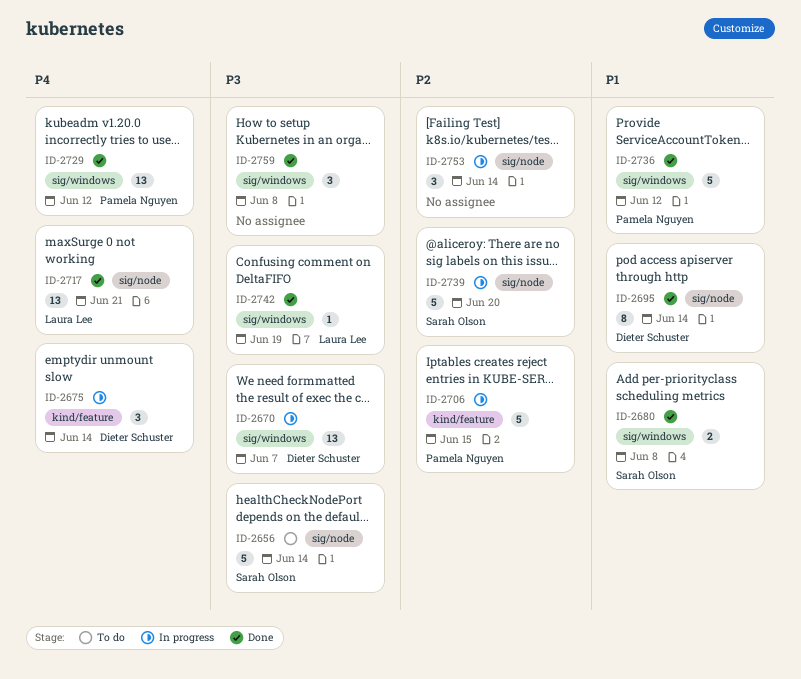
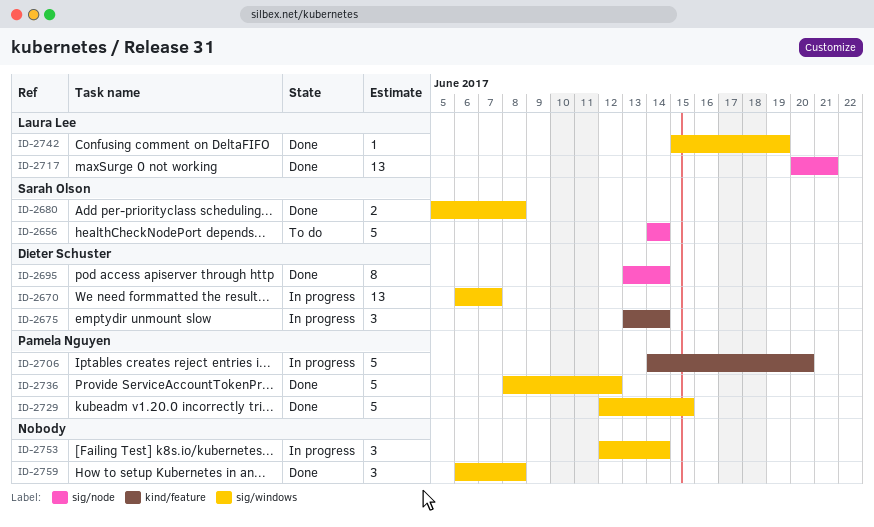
ID-2706, due: Jun 15 -> Jun 20
ID-2729, estimate: 13 -> 5
ID-2729, due: Jun 12 -> Jun 15
ID-2739: present -> none
ID-2753, label: sig/node -> sig/windows

